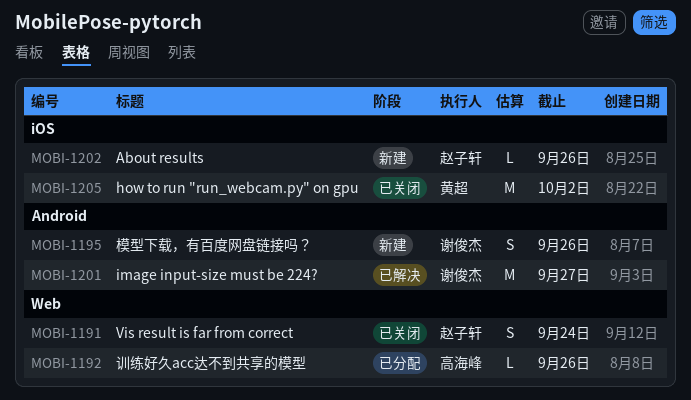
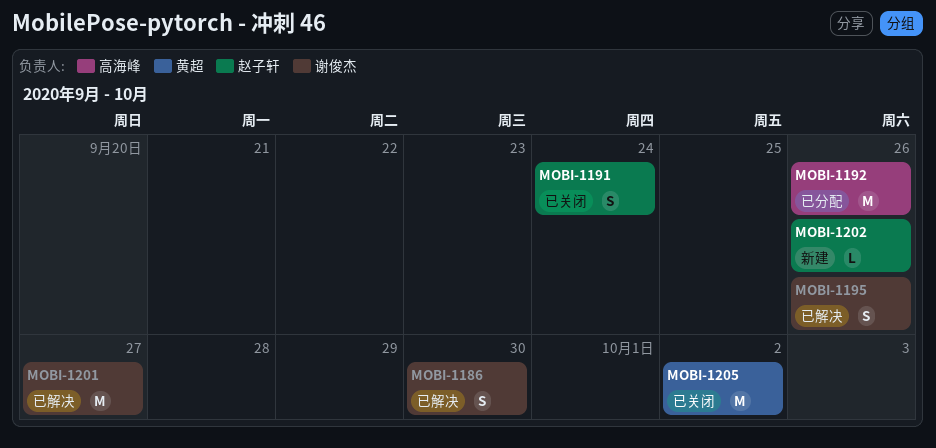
MOBI-1186: none -> present
MOBI-1192, estimate: L -> M
MOBI-1195, status: 新建 -> 已解决

